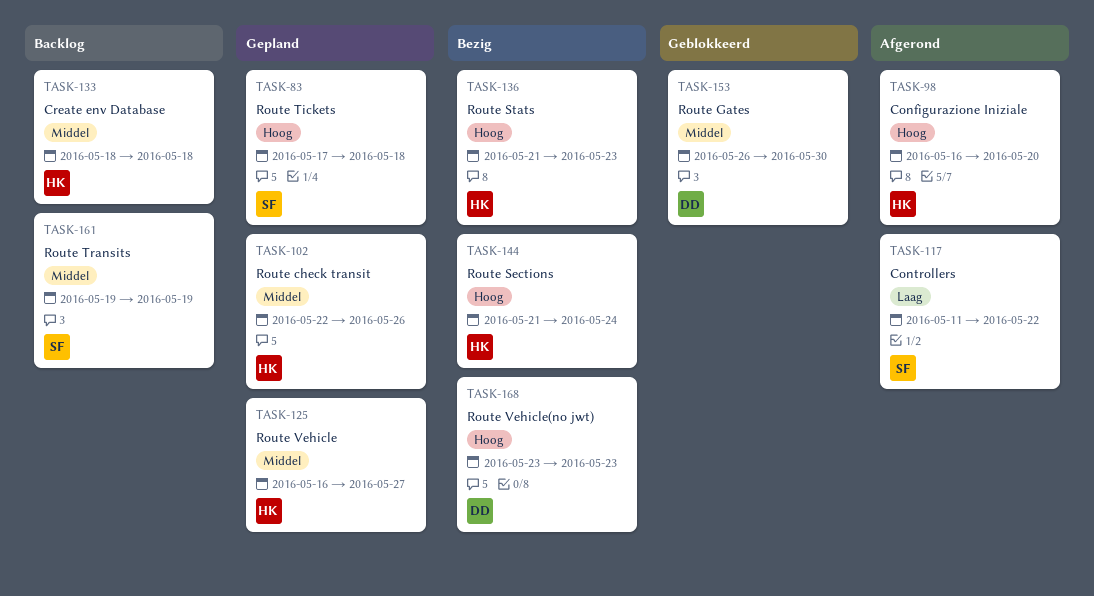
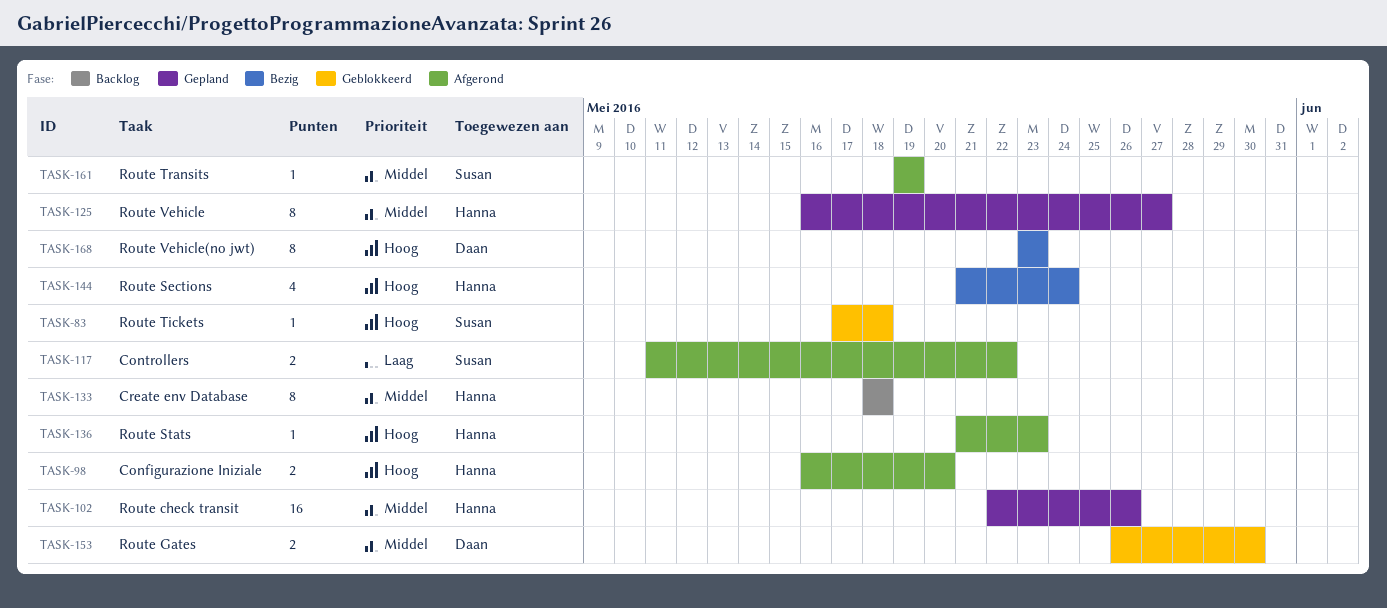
TASK-83, status: Gepland -> Geblokkeerd
TASK-136, status: Bezig -> Afgerond
TASK-161, status: Backlog -> Afgerond

